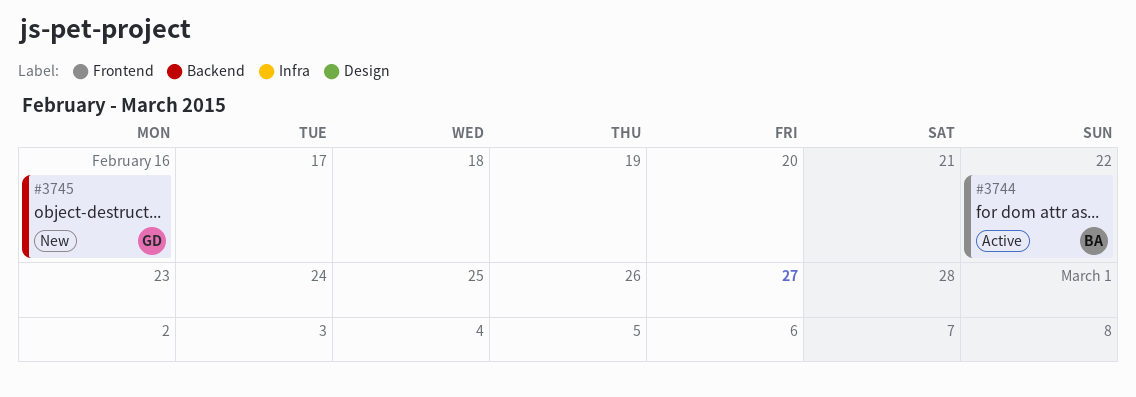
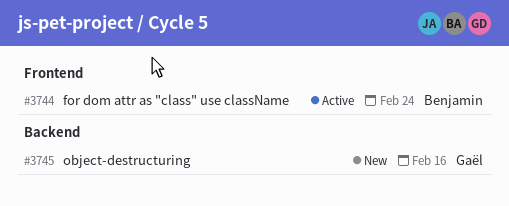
#3744, due: Feb 22 -> Feb 24

